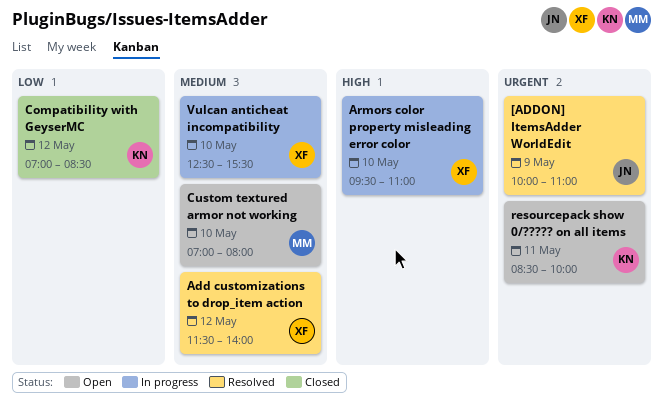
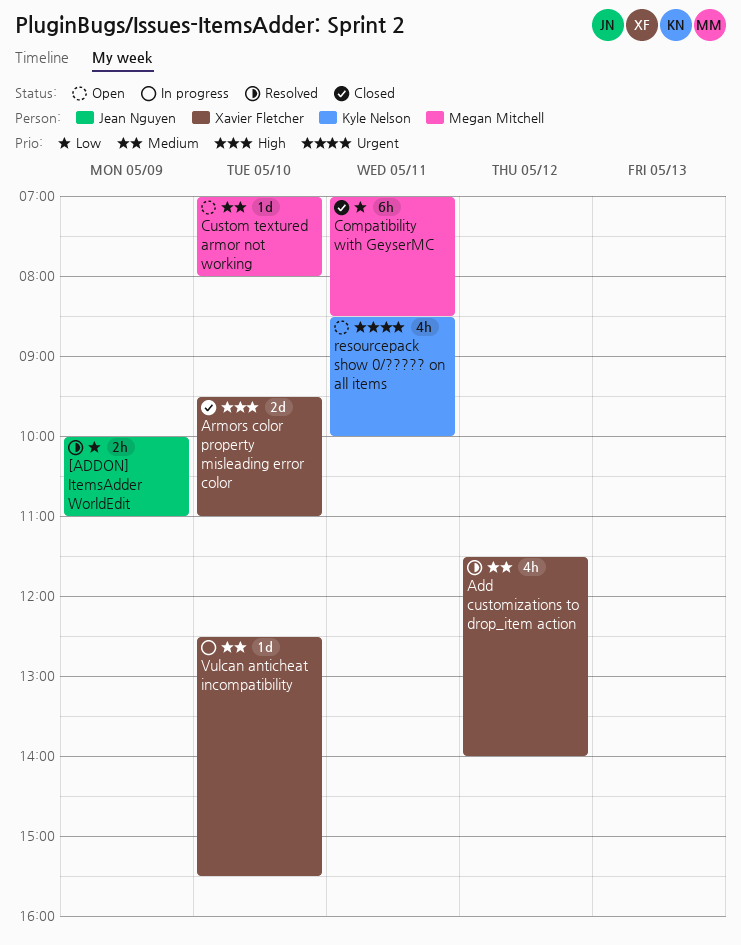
[ADDON] ItemsAdder WorldEdit, priority: Urgent -> Low
Armors color property misleading error color, status: In progress -> Closed
Compatibility with GeyserMC, owner: Kyle Nelson -> Megan Mitchell
Compatibility with GeyserMC, day: May 12 -> May 11

